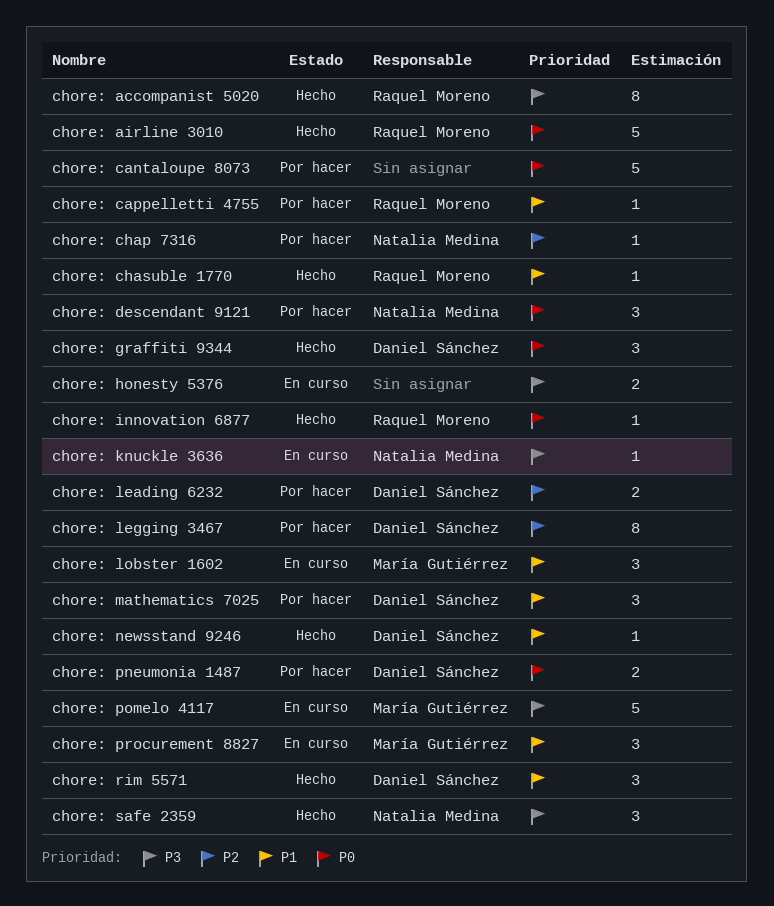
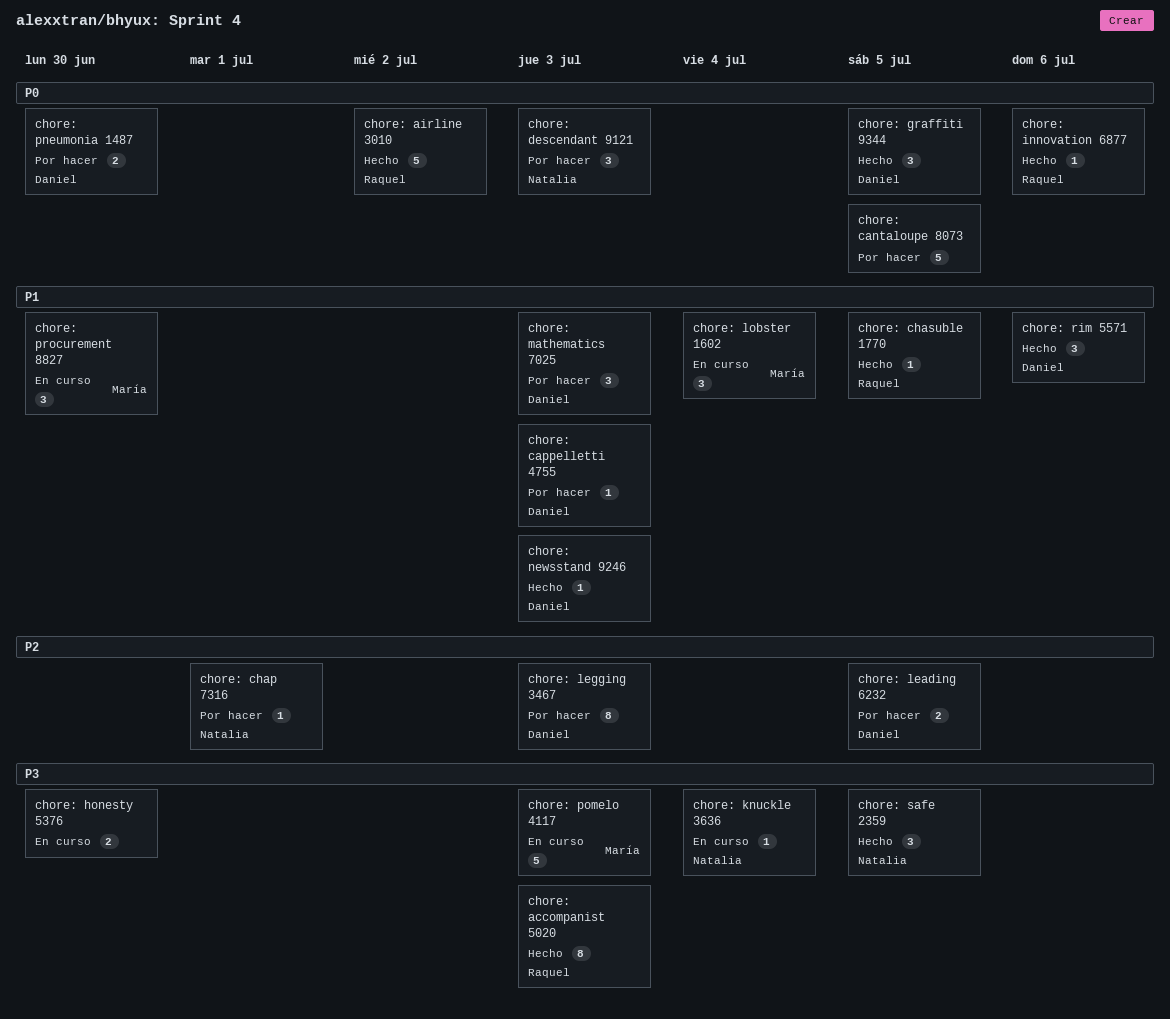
chore: cappelletti 4755, owner: Raquel Moreno -> Daniel Sánchez

